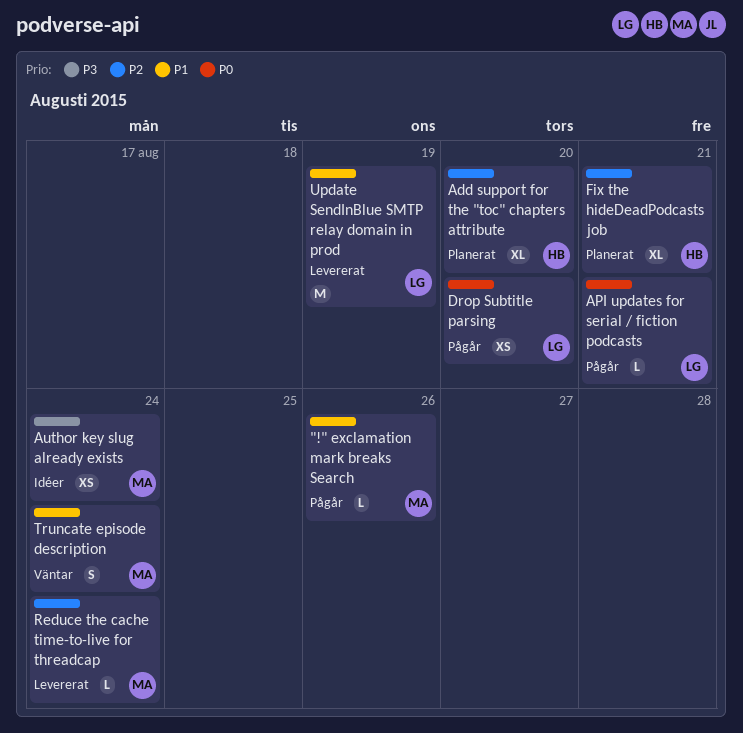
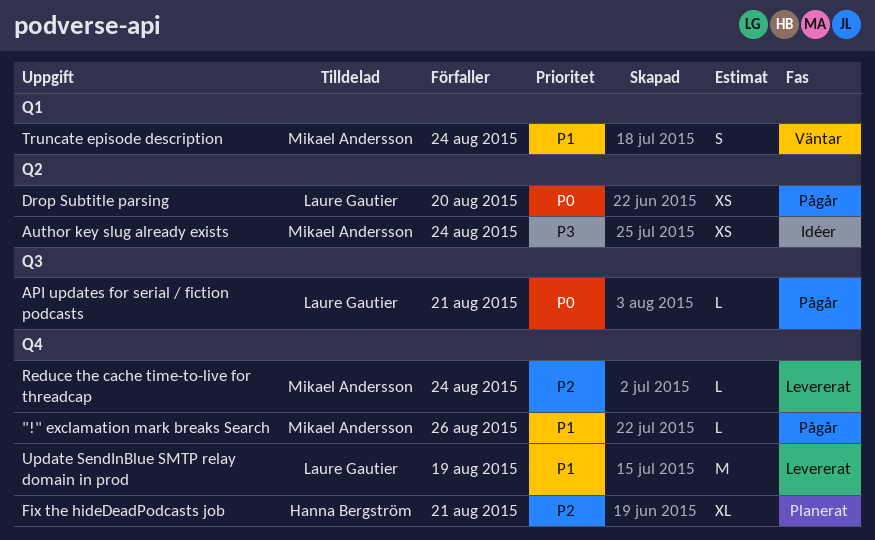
Add support for the "toc" chapters attribute: present -> none

